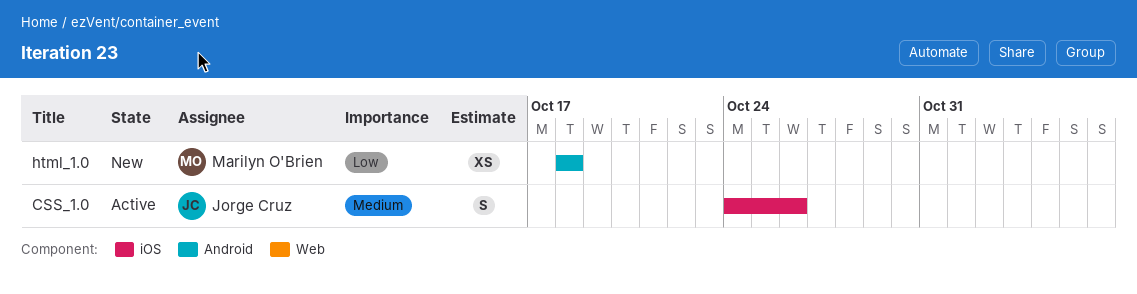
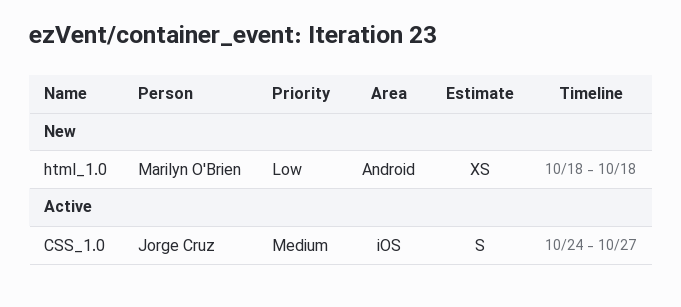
CSS_1.0, due: Oct 26 -> Oct 27

